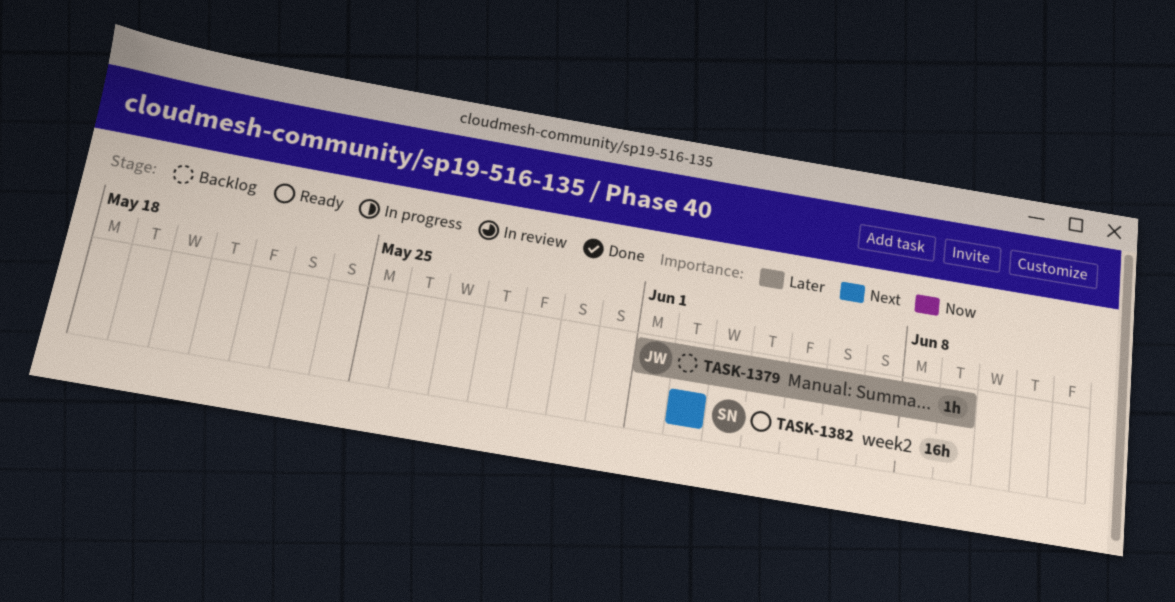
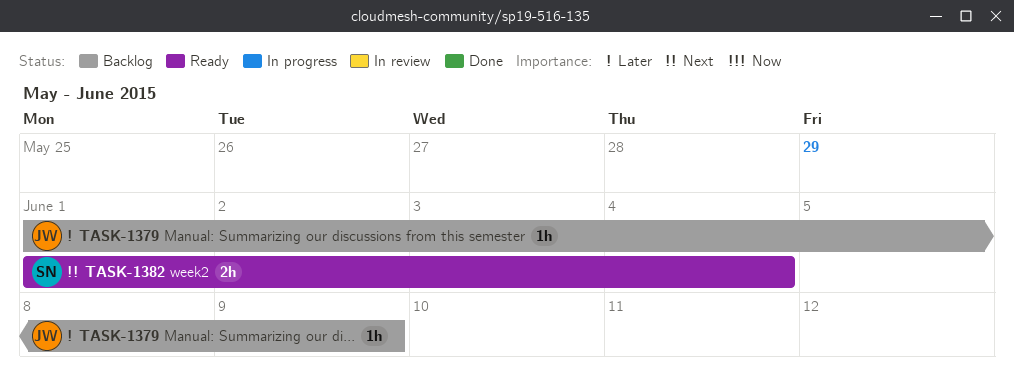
TASK-1382, estimate: 16h -> 2h
TASK-1382, start: Jun 2 -> Jun 1
TASK-1382, due: Jun 2 -> Jun 4

